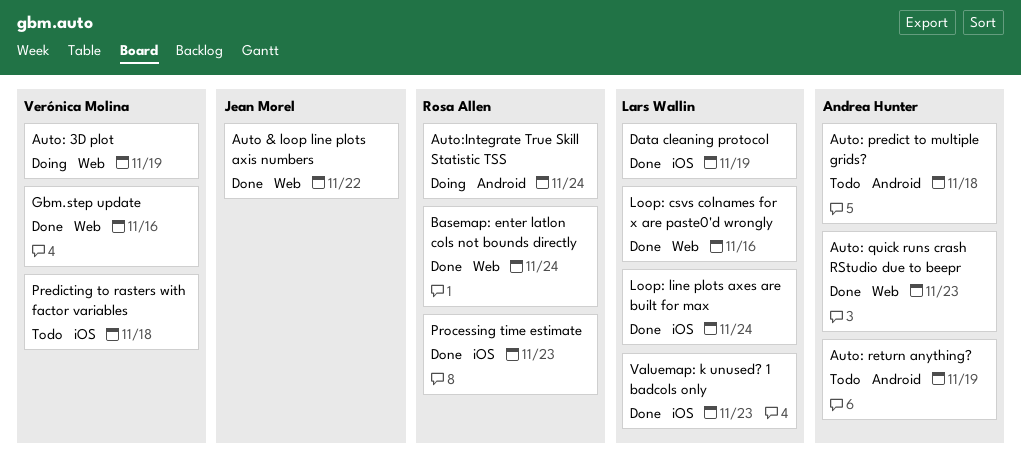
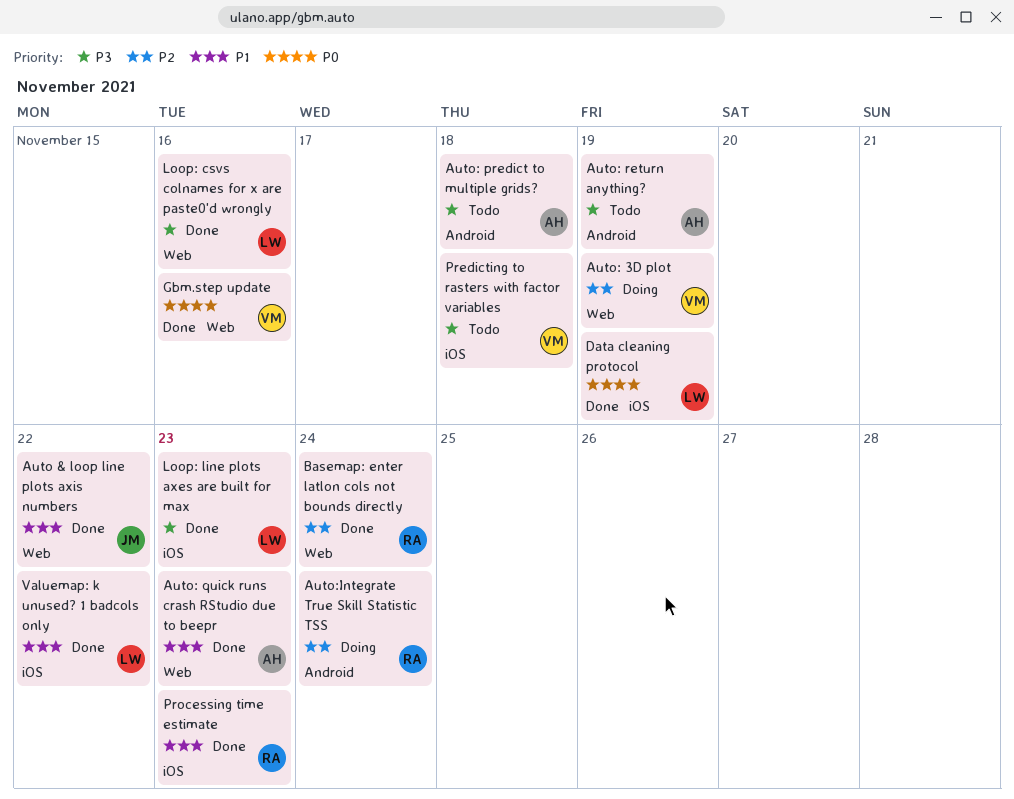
Loop: line plots axes are built for max, due: Nov 24 -> Nov 23
Valuemap: k unused? 1 badcols only, due: Nov 23 -> Nov 22

